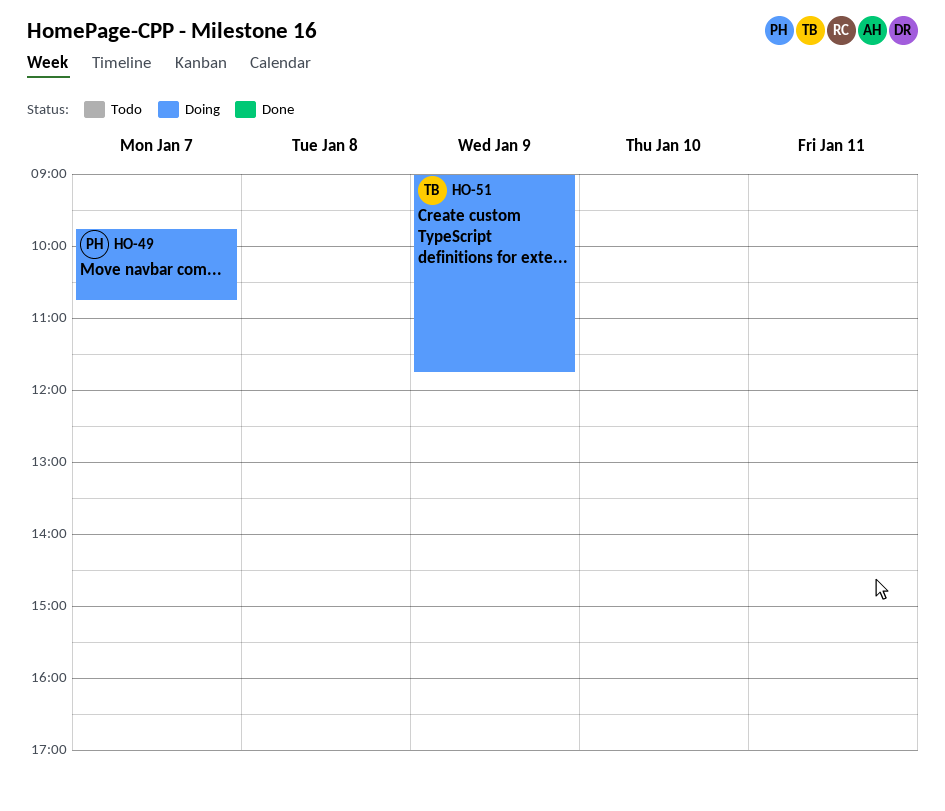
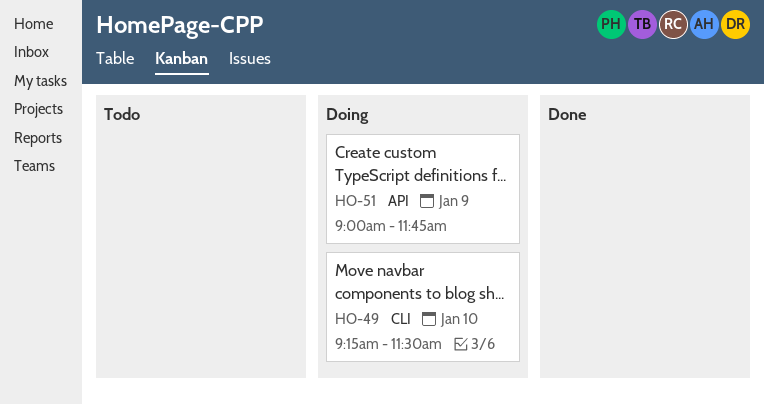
HO-49, day: Jan 7 -> Jan 10
HO-49, begins: 09:45 -> 09:15
HO-49, ends: 10:45 -> 11:30

